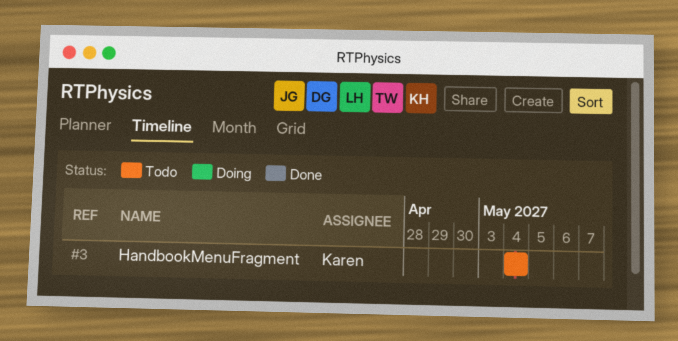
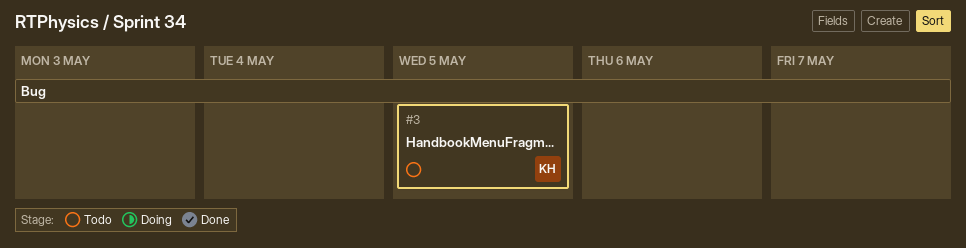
#3, due: May 4 -> May 5

